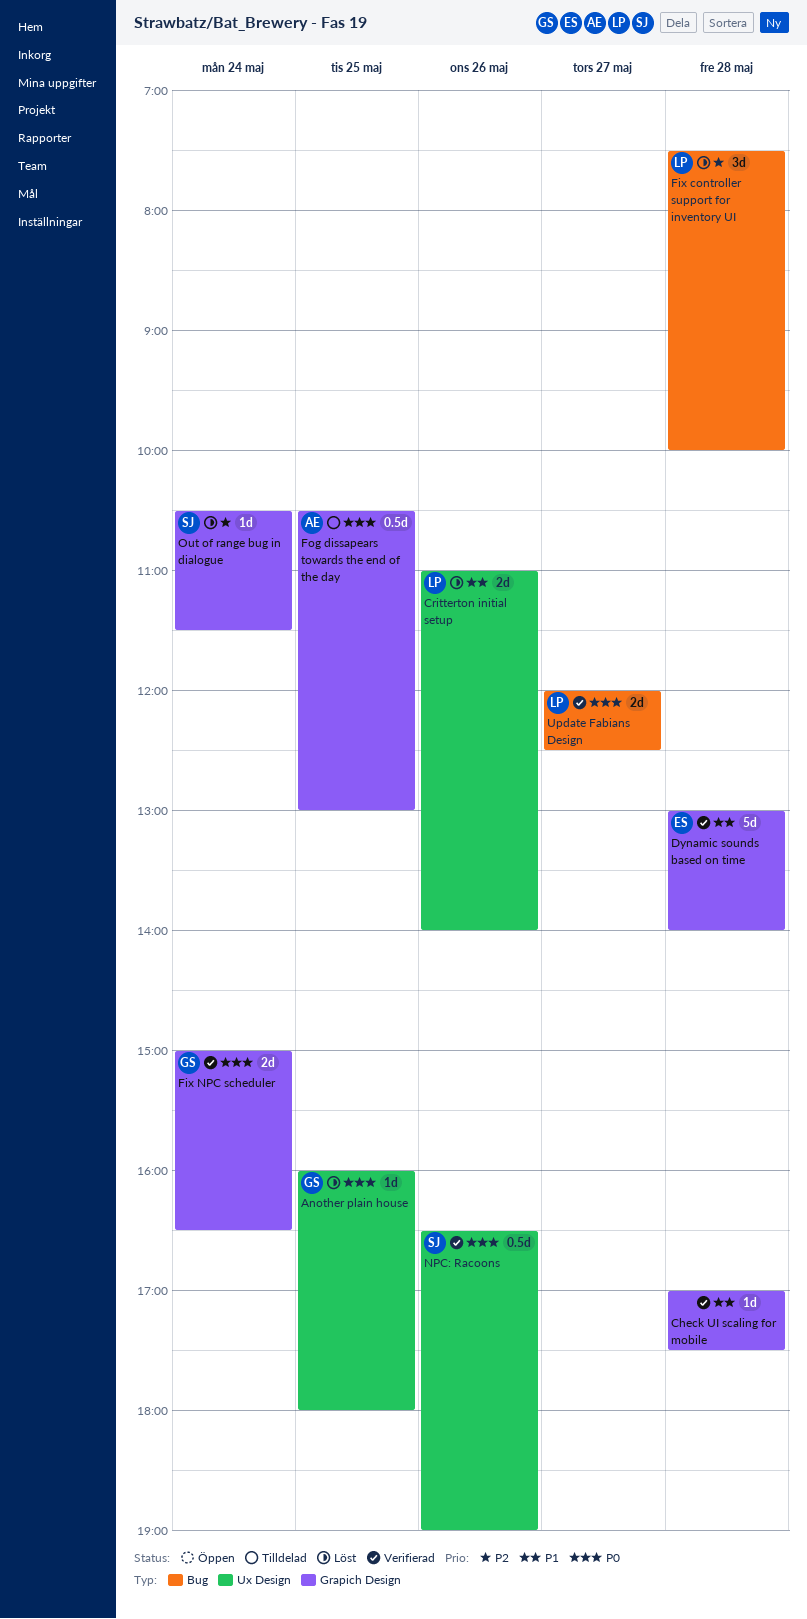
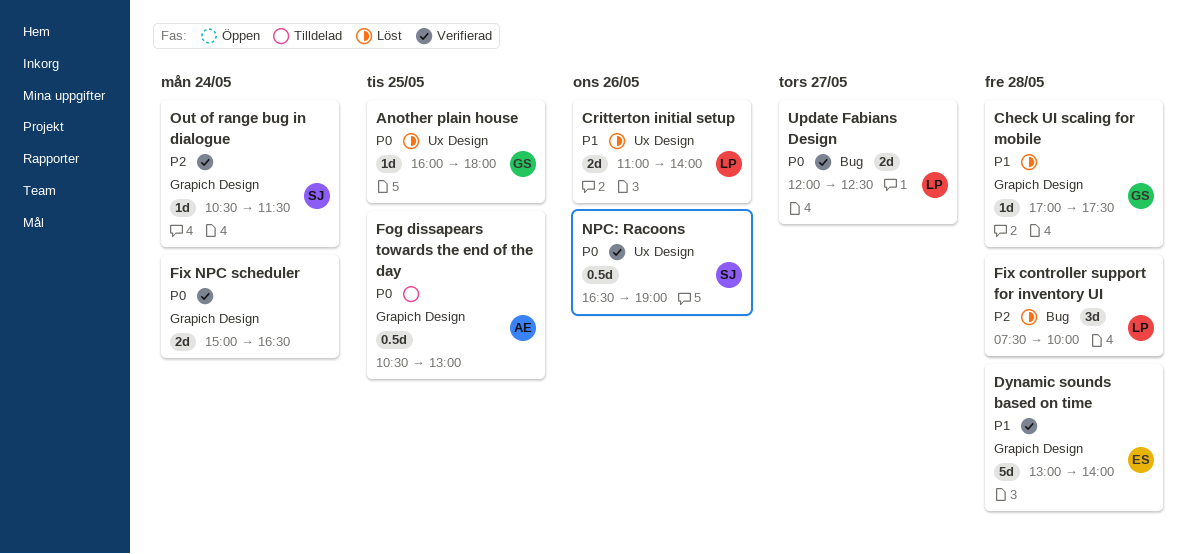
Check UI scaling for mobile, status: Verifierad -> Löst
Check UI scaling for mobile, owner: none -> GS
Fix NPC scheduler, owner: GS -> none
Out of range bug in dialogue, status: Löst -> Verifierad

